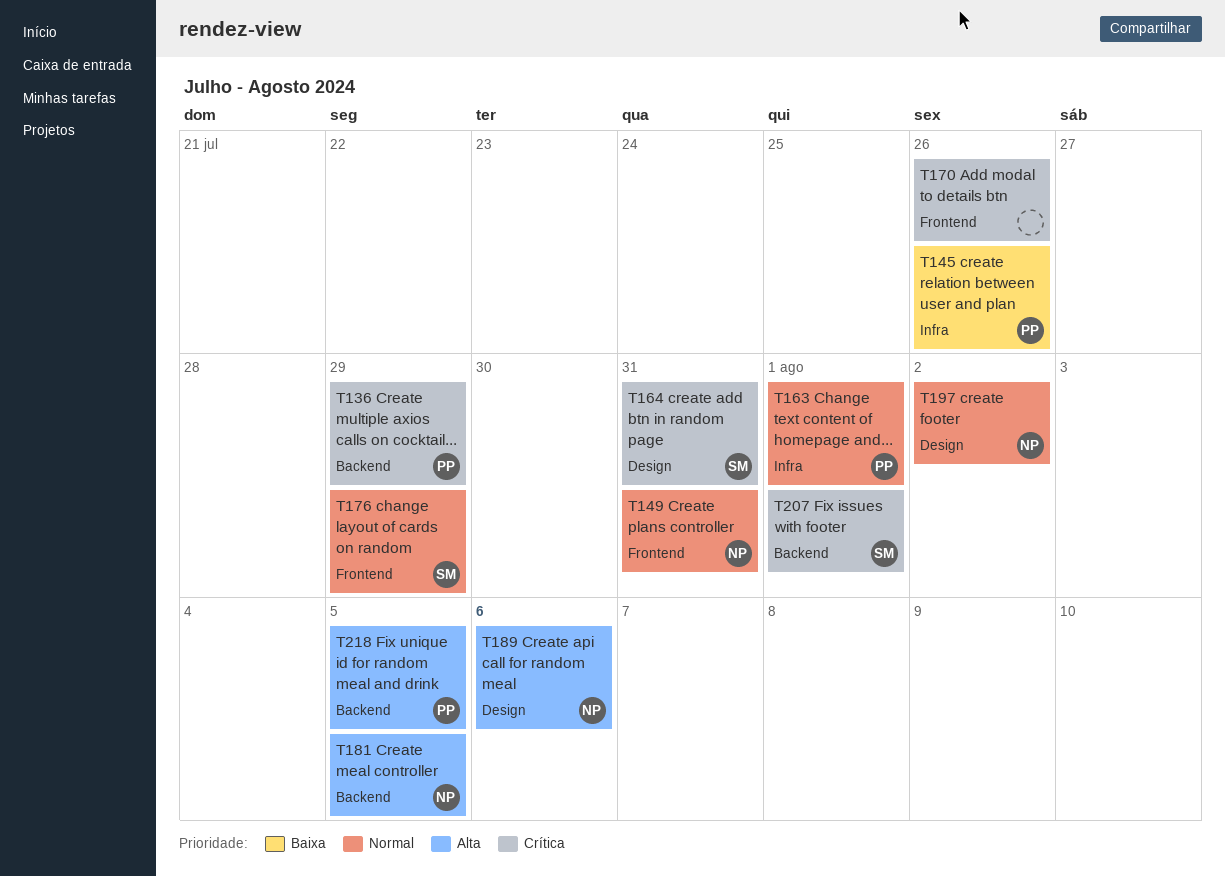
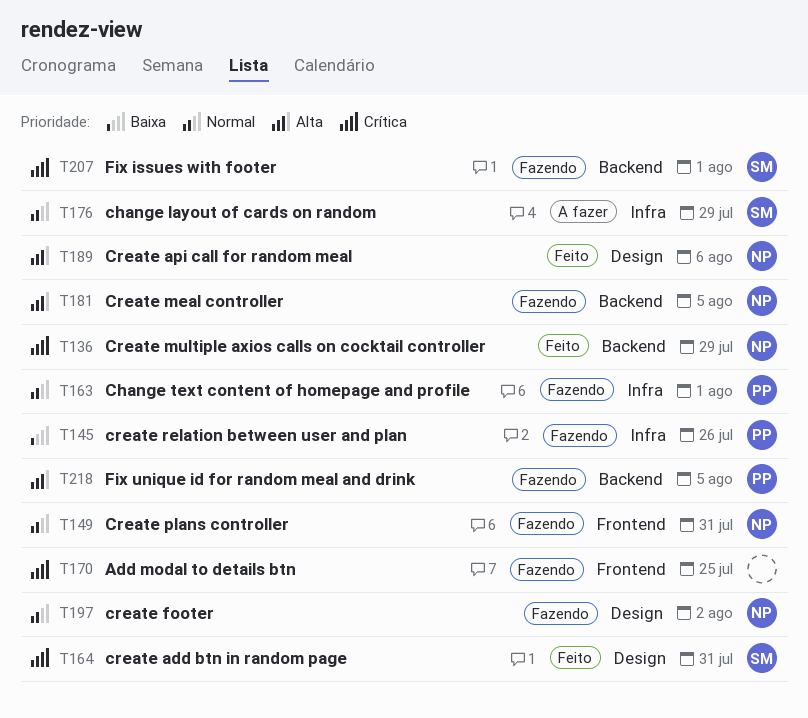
T136, owner: PP -> NP
T170, due: Jul 26 -> Jul 25
T176, label: Frontend -> Infra

